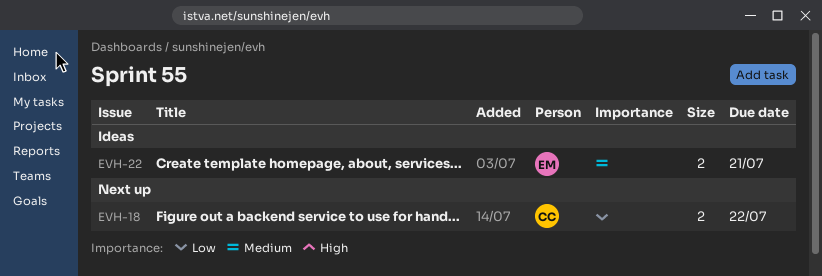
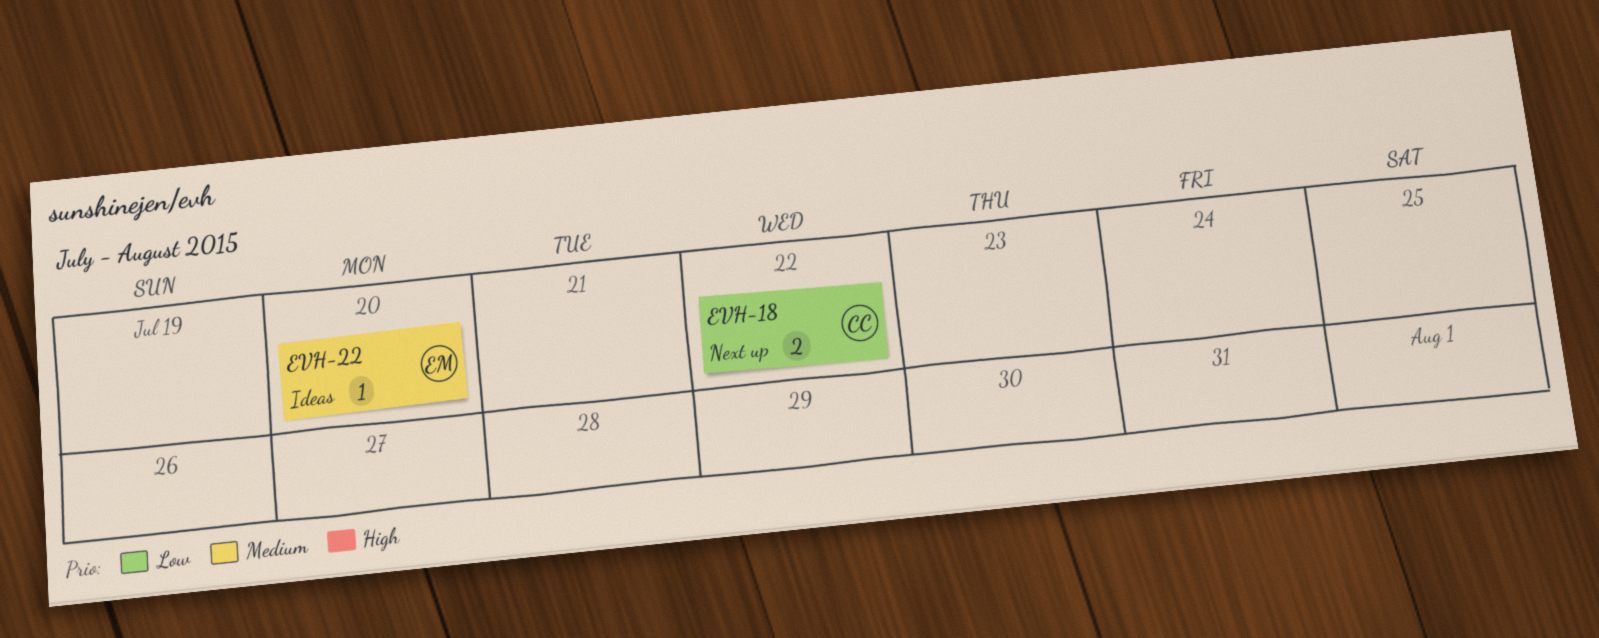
EVH-22, estimate: 2 -> 1
EVH-22, due: Jul 21 -> Jul 20

